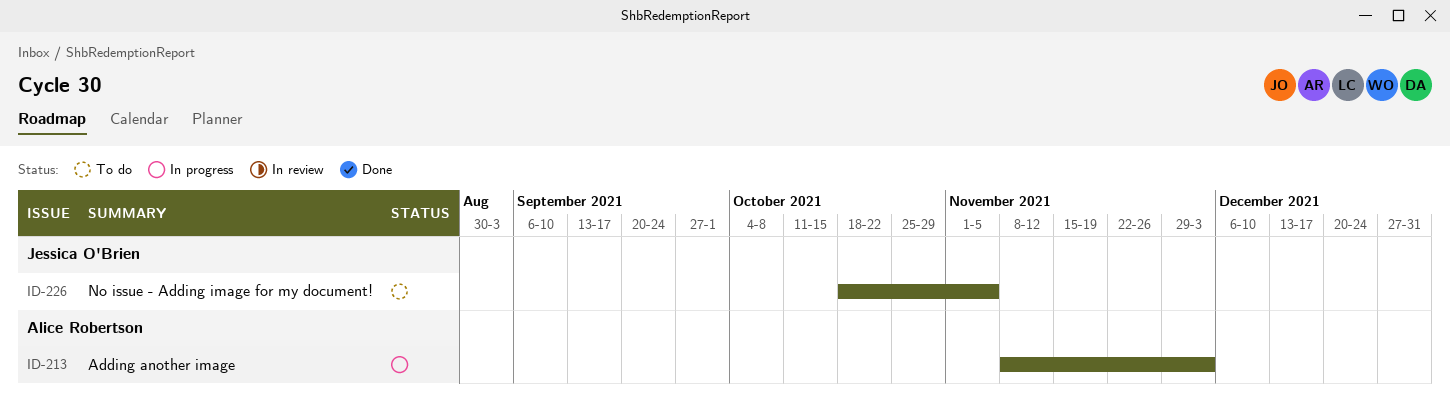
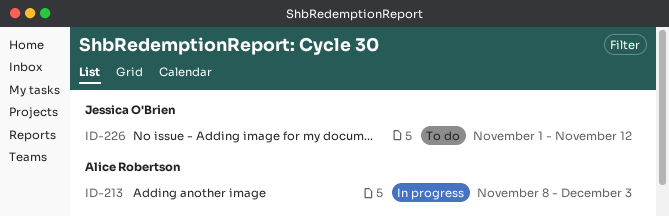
ID-226, start: Oct 18 -> Nov 1
ID-226, due: Nov 5 -> Nov 12

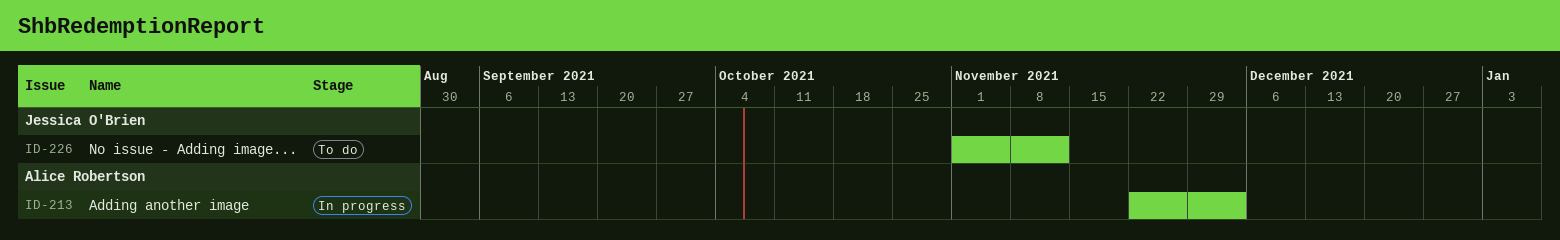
ID-213, start: Nov 8 -> Nov 22

